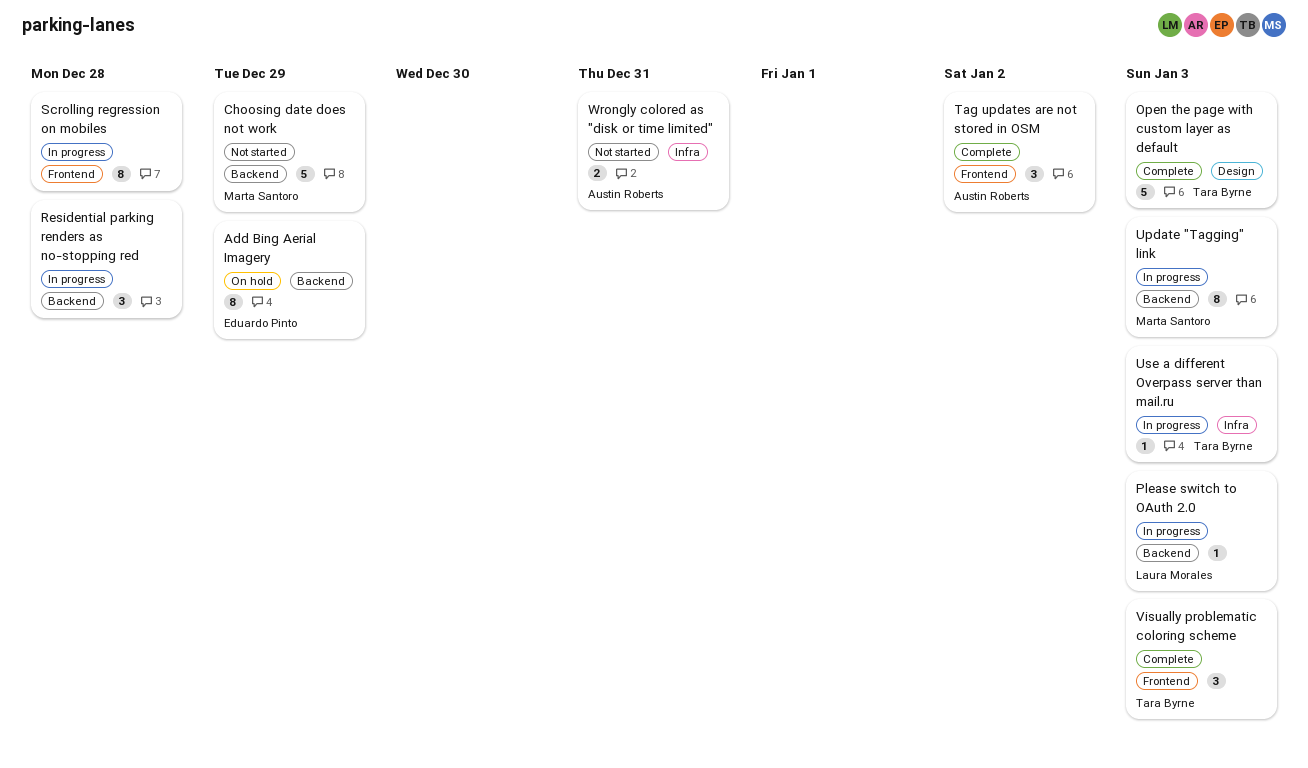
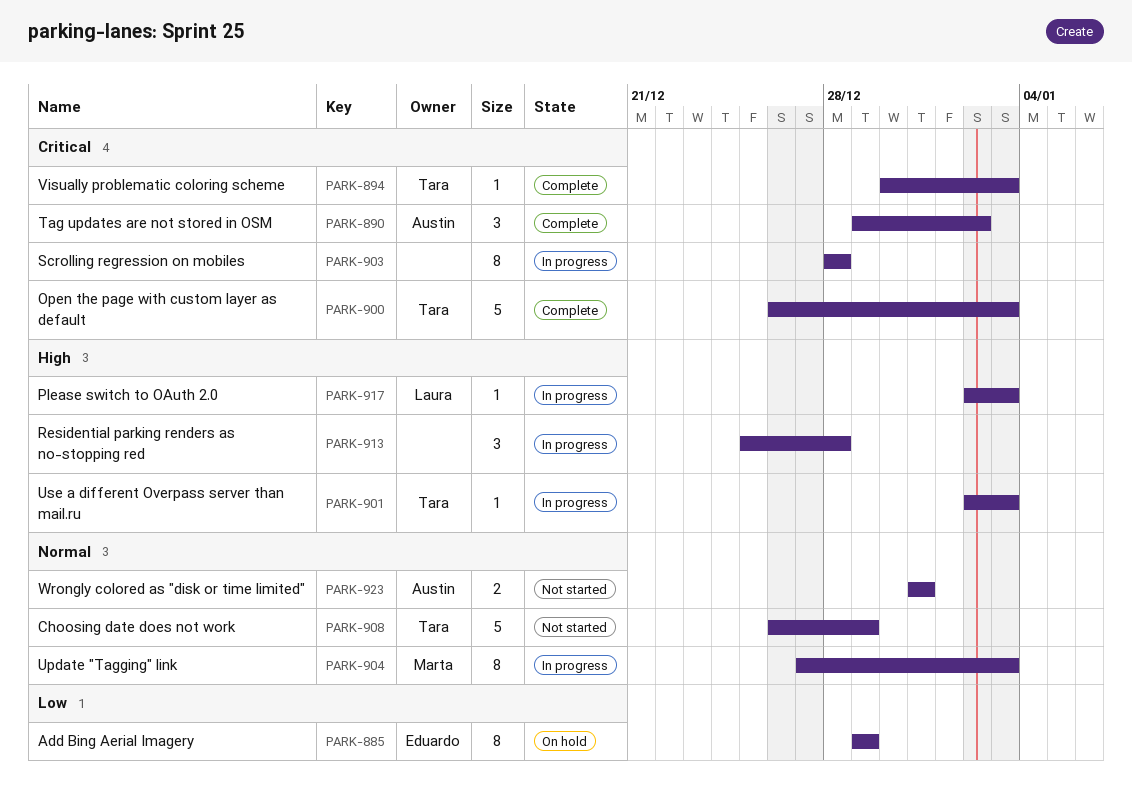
Choosing date does not work, owner: Marta Santoro -> Tara Byrne
Visually problematic coloring scheme, estimate: 3 -> 1

